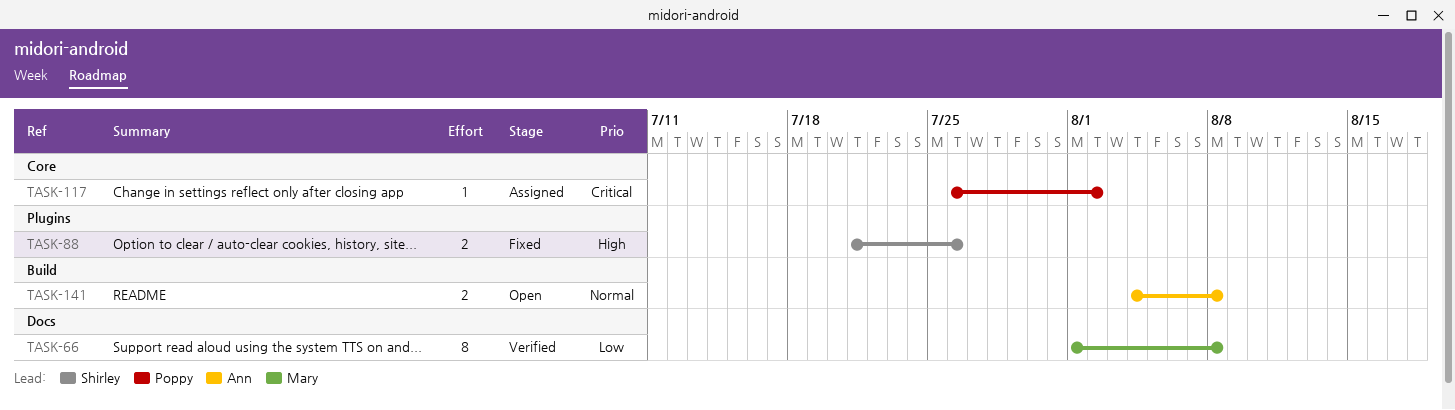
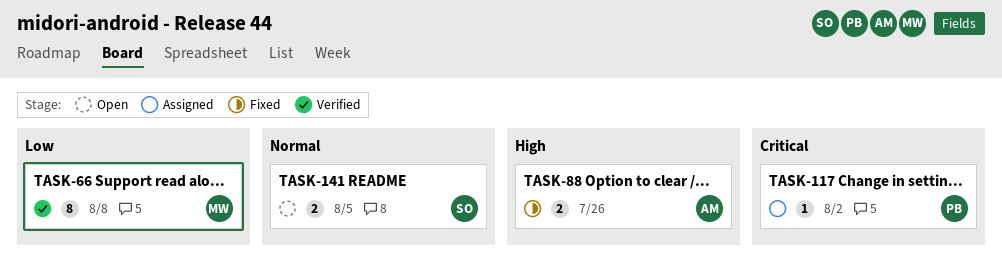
TASK-88, owner: Shirley -> Ann
TASK-141, owner: Ann -> Shirley
TASK-141, due: Aug 8 -> Aug 5

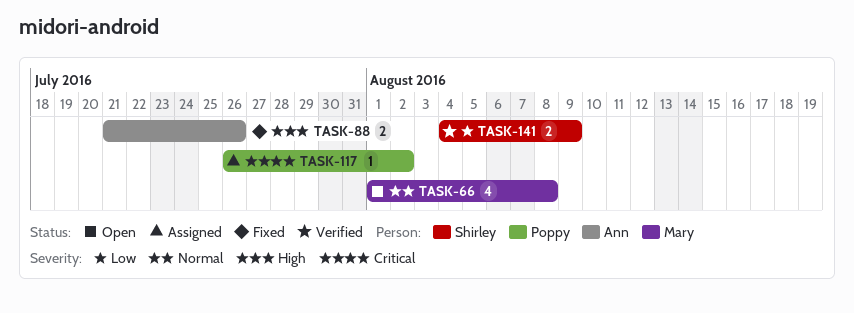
TASK-66, status: Verified -> Open
TASK-66, priority: Low -> Normal
TASK-66, estimate: 8 -> 4
TASK-141, status: Open -> Verified
TASK-141, priority: Normal -> Low
TASK-141, due: Aug 5 -> Aug 9

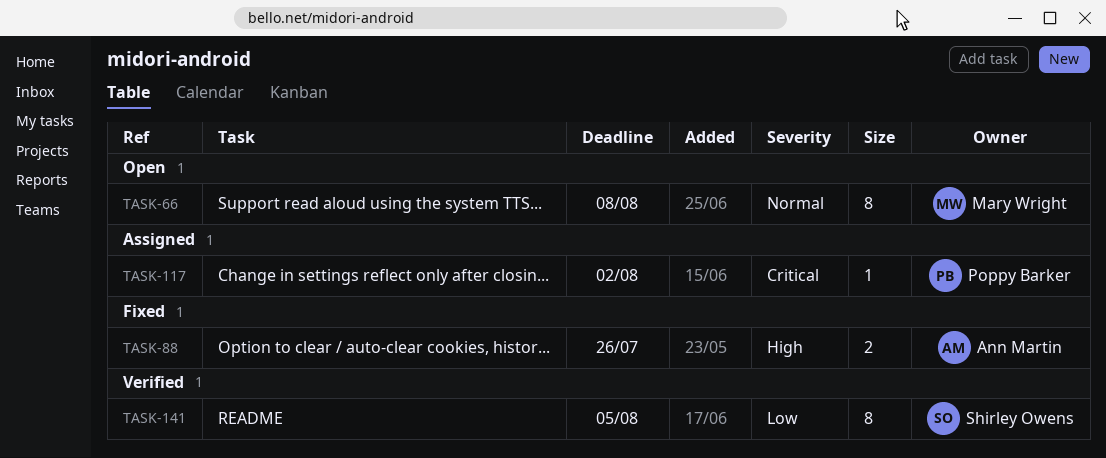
TASK-66, estimate: 4 -> 8
TASK-141, estimate: 2 -> 8
TASK-141, due: Aug 9 -> Aug 5

